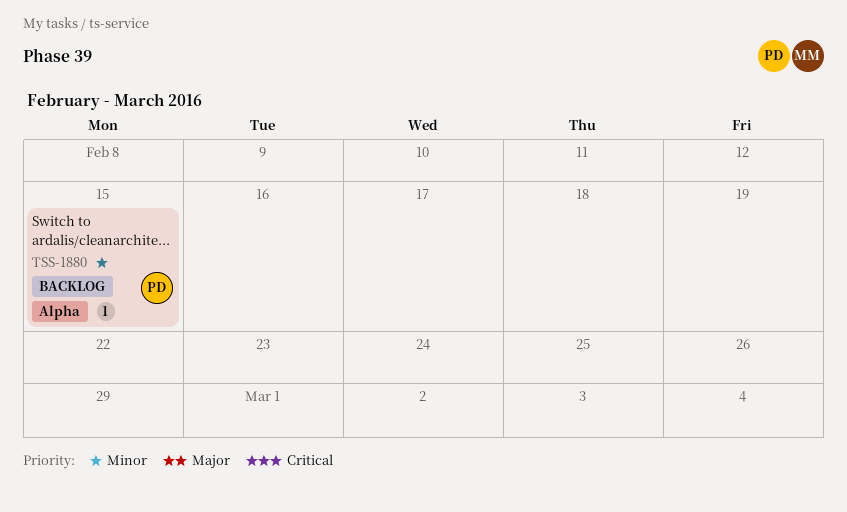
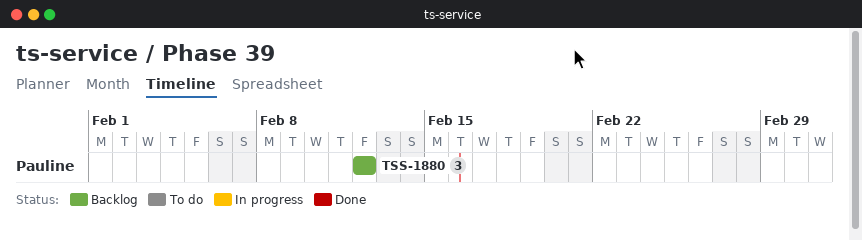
TSS-1880, estimate: 1 -> 3
TSS-1880, due: Feb 15 -> Feb 12

